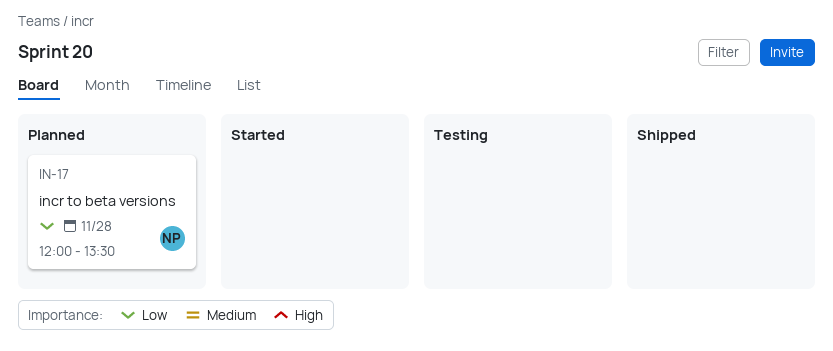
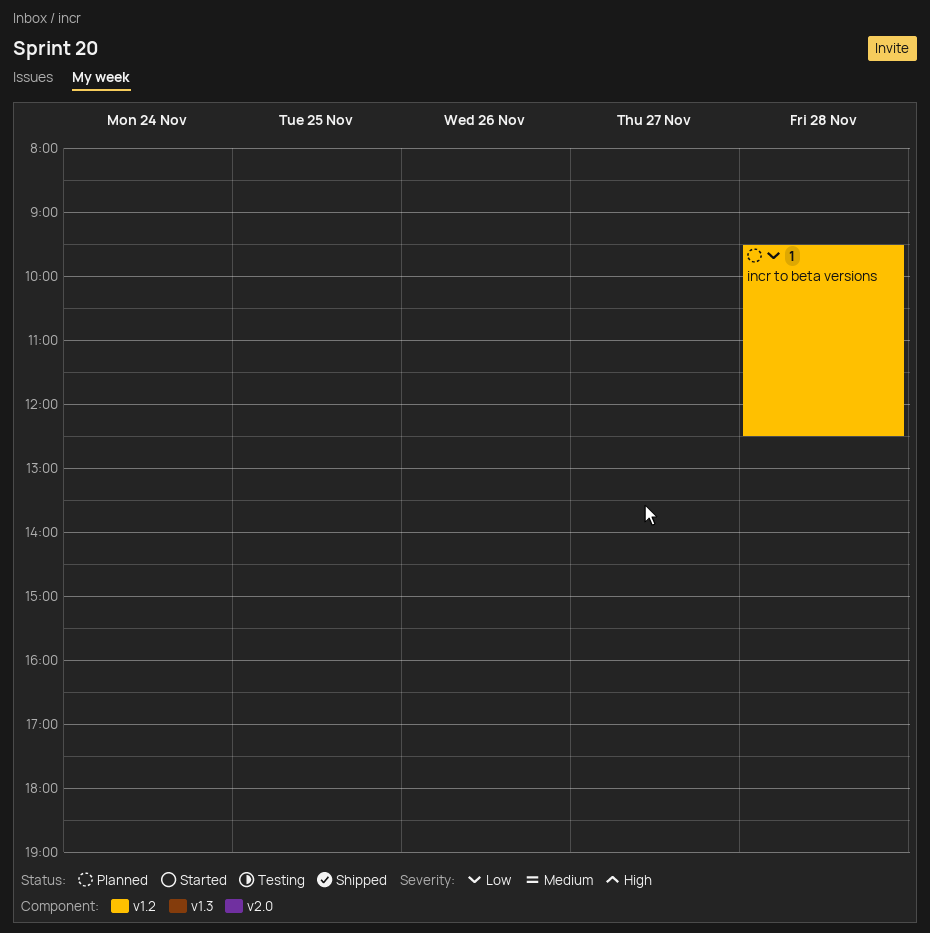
incr to beta versions, begins: 12:00 -> 09:30
incr to beta versions, ends: 13:30 -> 12:30

